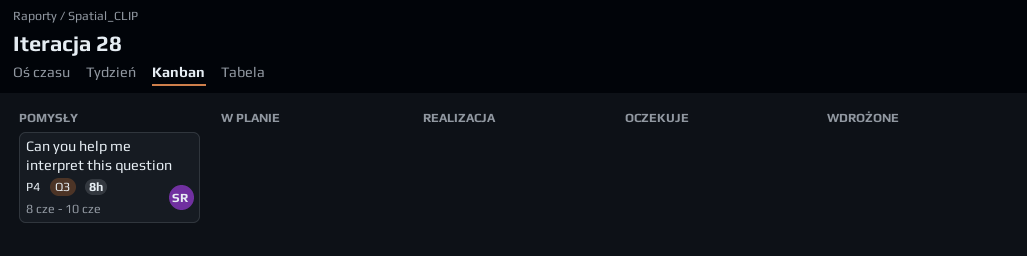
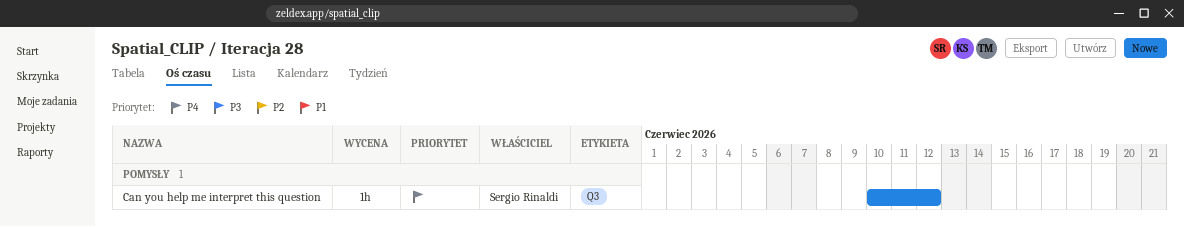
Can you help me interpret this question, estimate: 8h -> 1h
Can you help me interpret this question, start: Jun 8 -> Jun 10
Can you help me interpret this question, due: Jun 10 -> Jun 12

